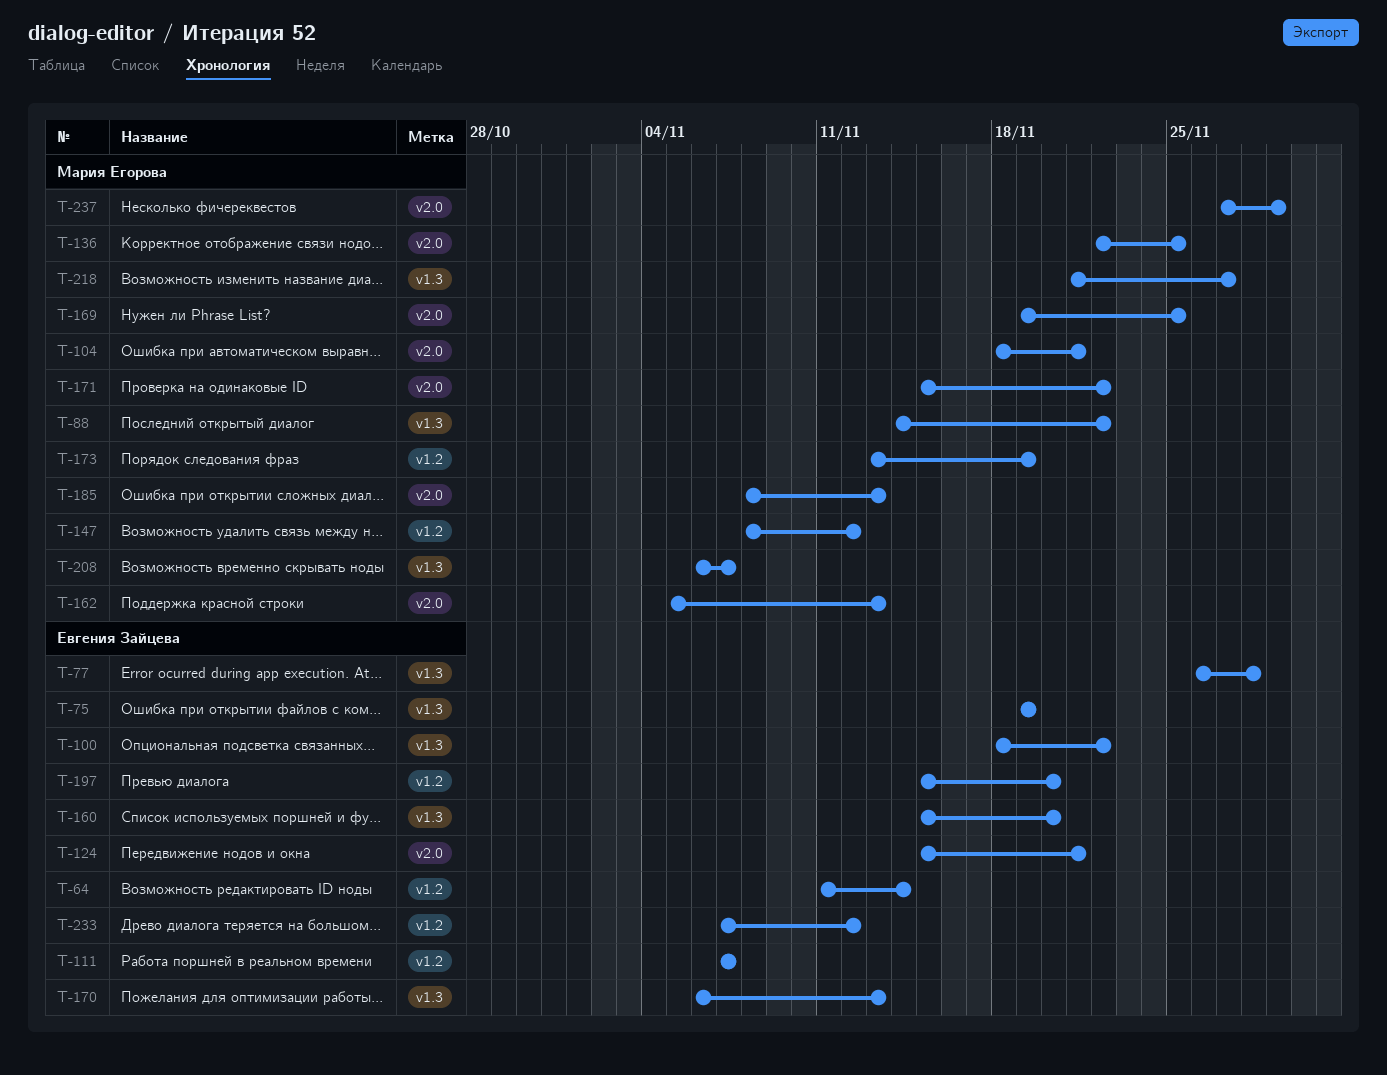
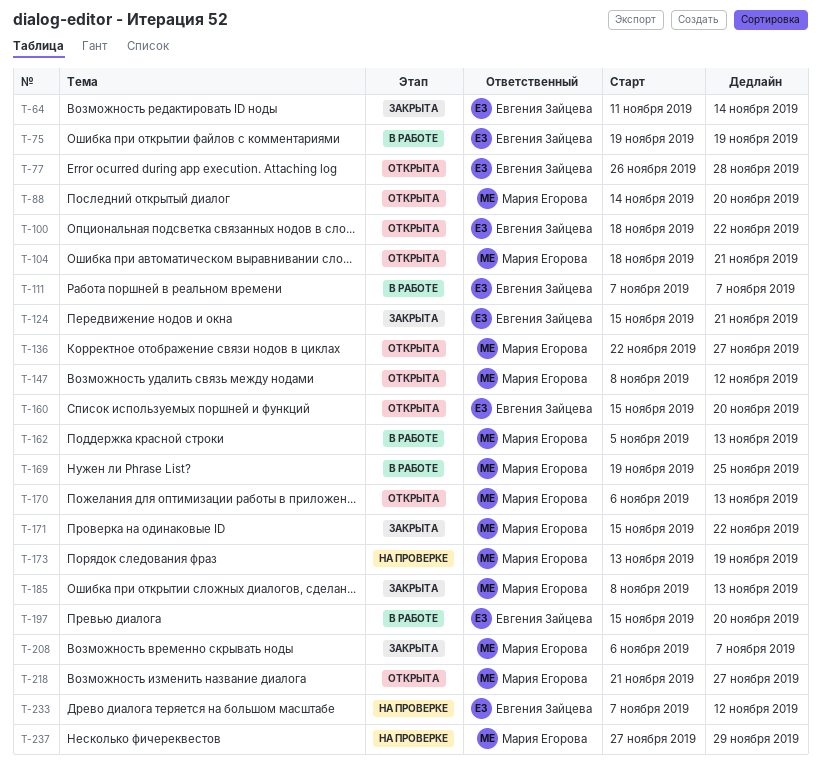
T-88, due: Nov 22 -> Nov 20
T-136, due: Nov 25 -> Nov 27
T-170, owner: Евгения Зайцева -> Мария Егорова

